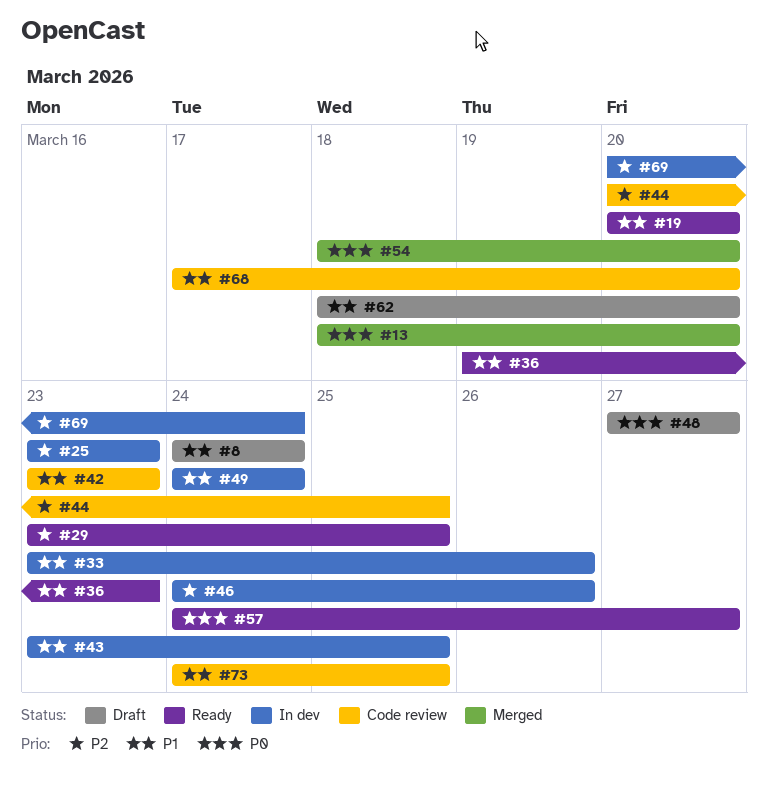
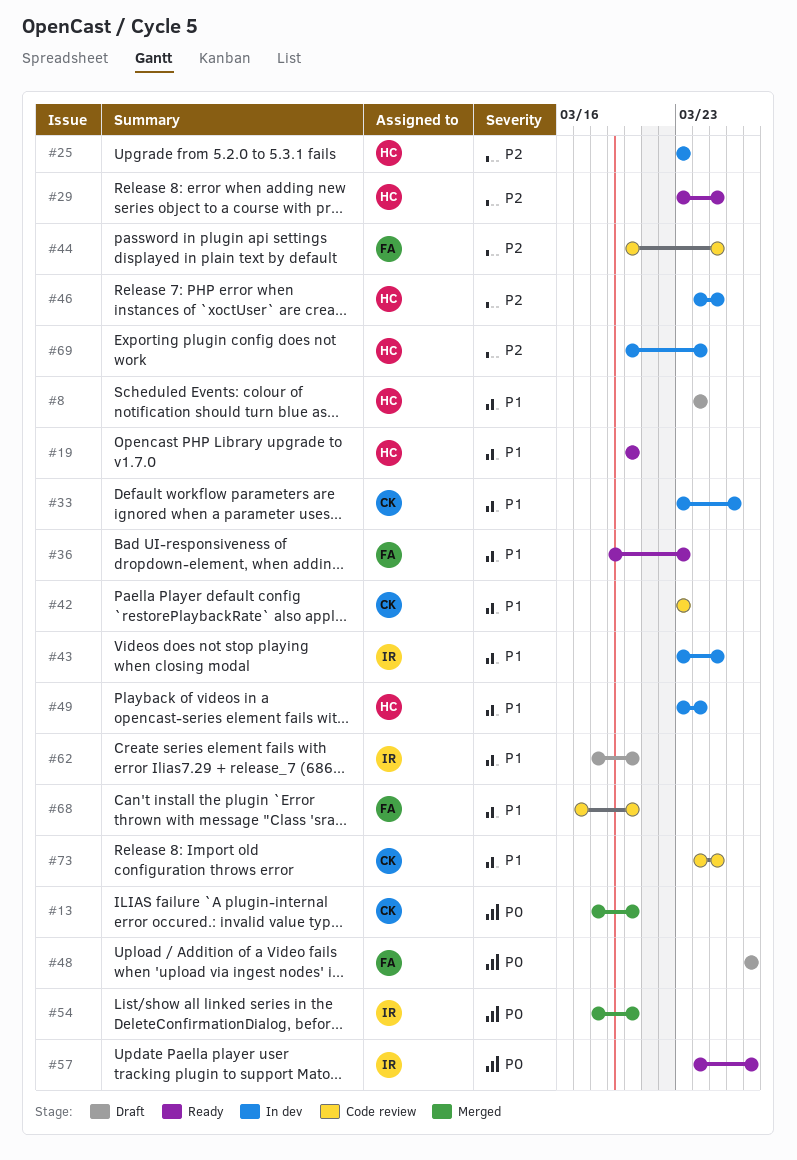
#46, due: Mar 26 -> Mar 25
#49, start: Mar 24 -> Mar 23

